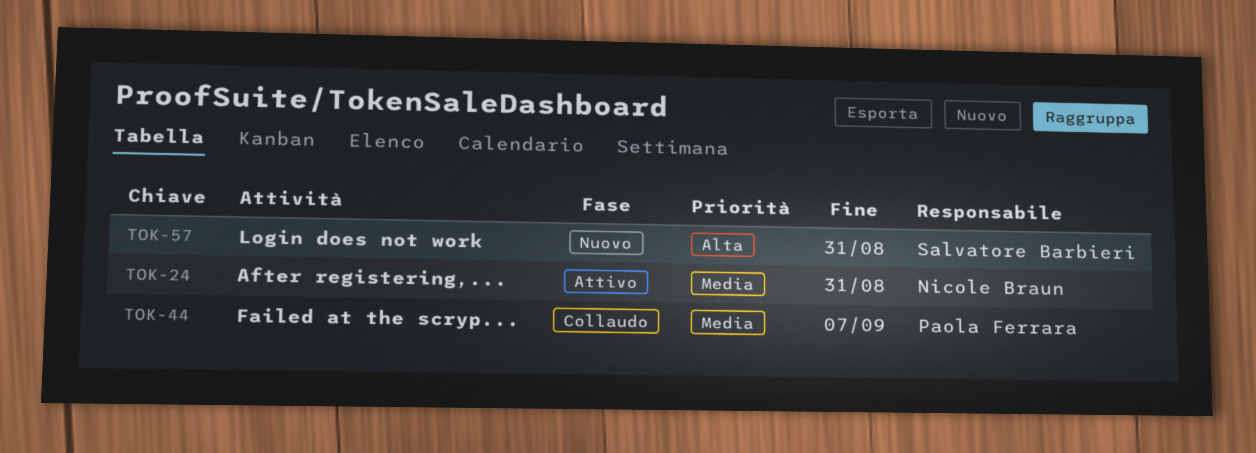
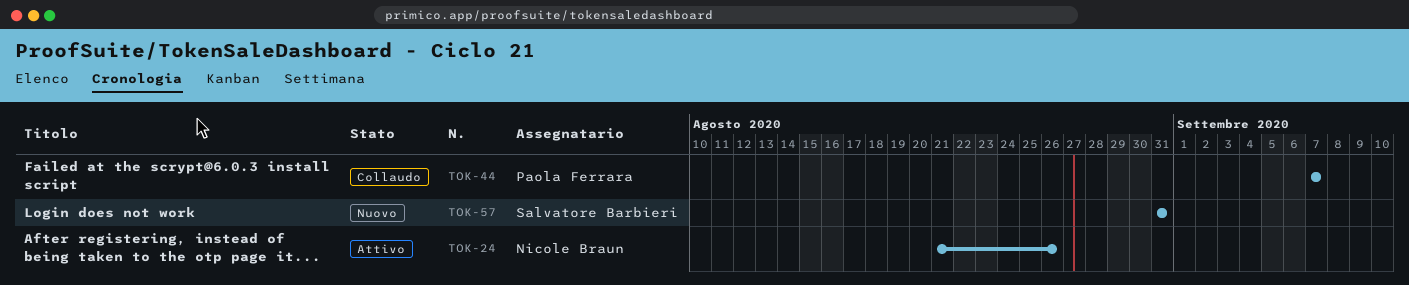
TOK-24, due: Aug 31 -> Aug 26

